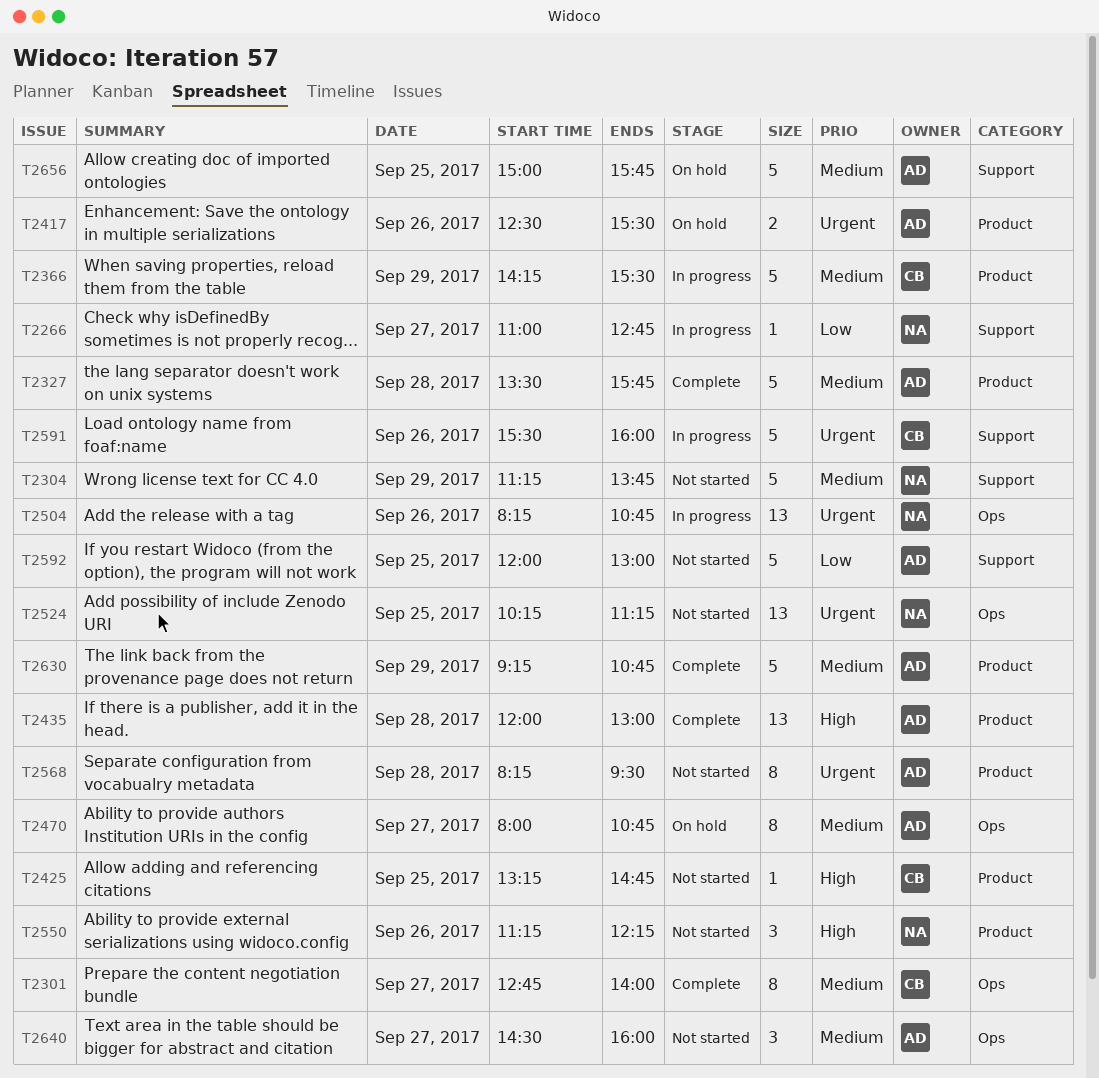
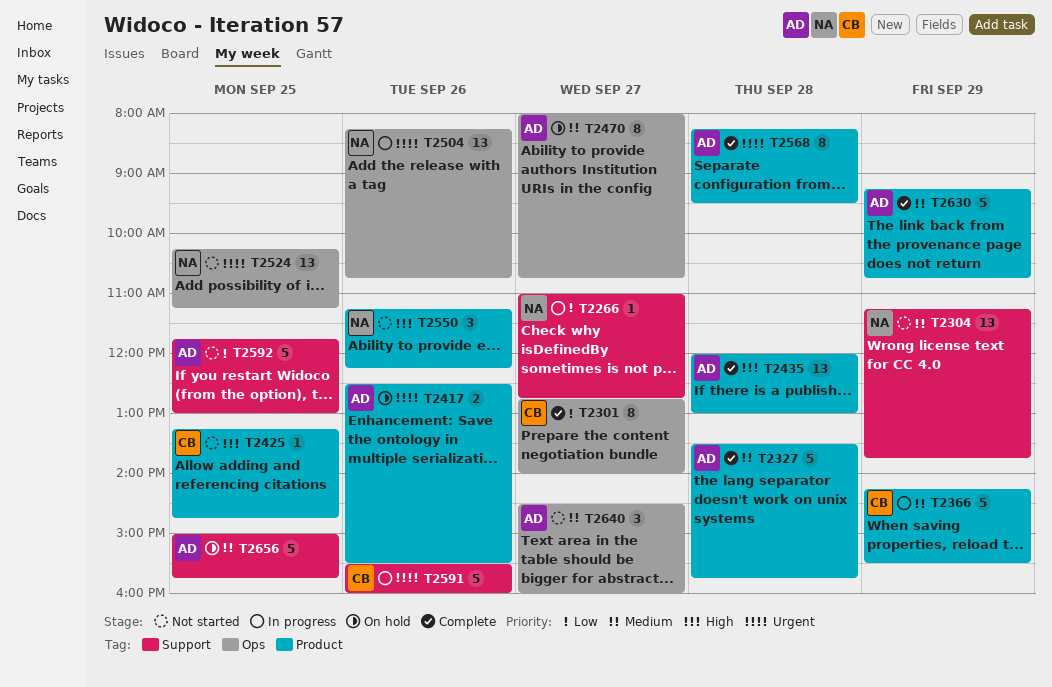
T2301, priority: Medium -> Low
T2304, estimate: 5 -> 13
T2568, status: Not started -> Complete
T2592, begins: 12:00 -> 11:45

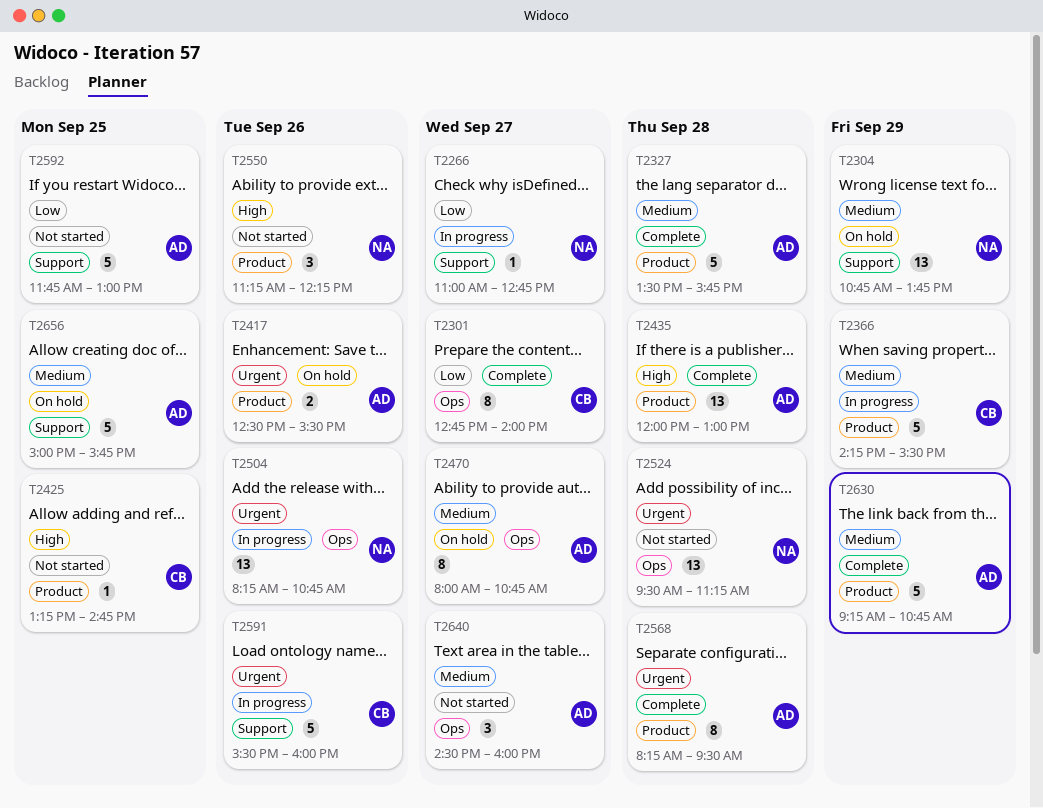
T2304, status: Not started -> On hold
T2304, begins: 11:15 -> 10:45
T2524, day: Sep 25 -> Sep 28
T2524, begins: 10:15 -> 09:30

